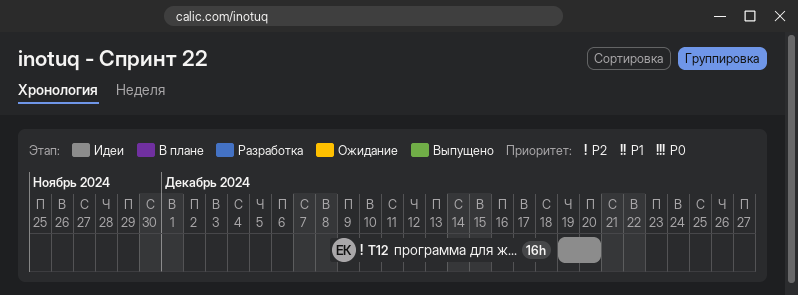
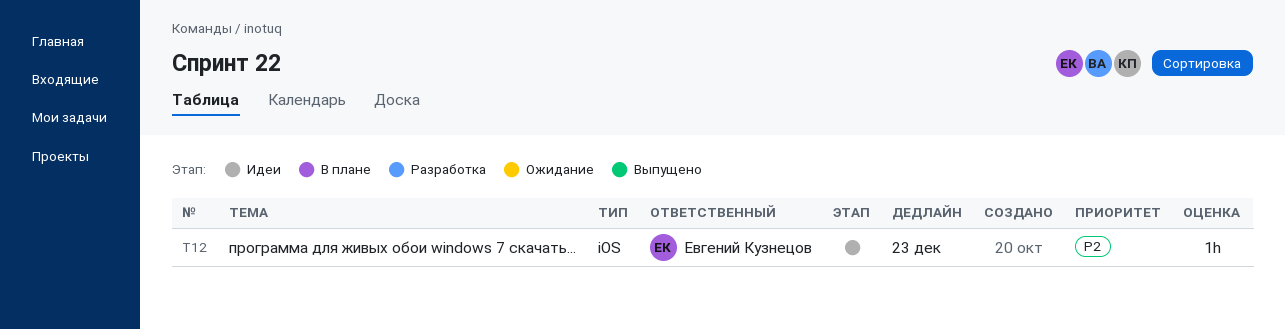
T12, estimate: 16h -> 1h
T12, due: Dec 20 -> Dec 23

